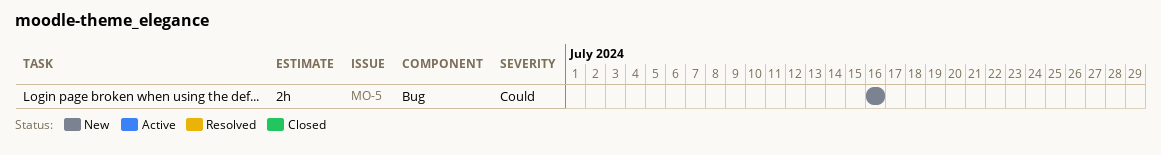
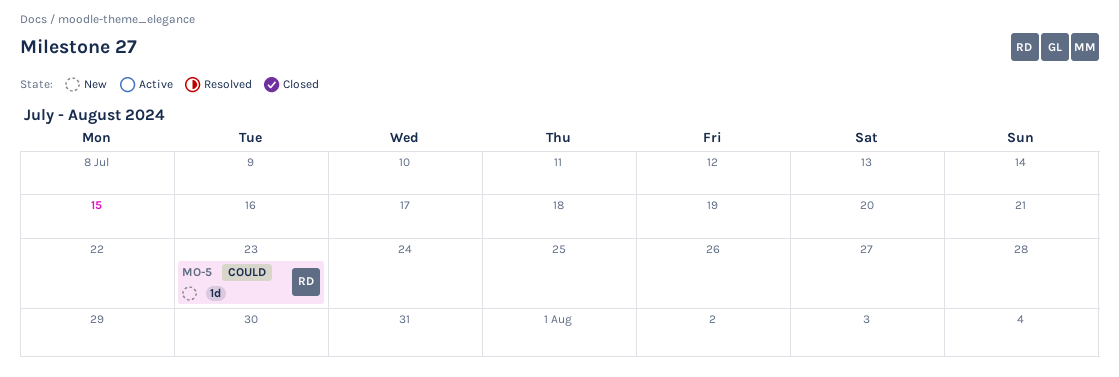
MO-5, estimate: 2h -> 1d
MO-5, due: Jul 16 -> Jul 23

